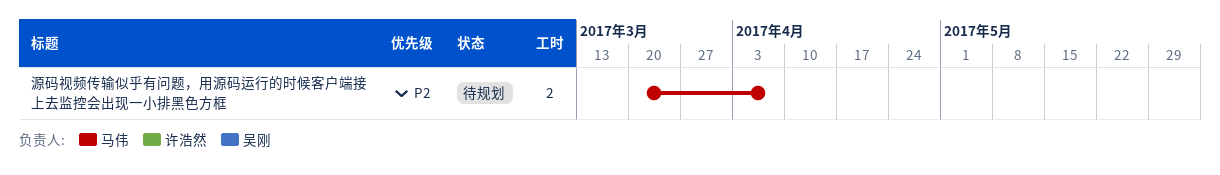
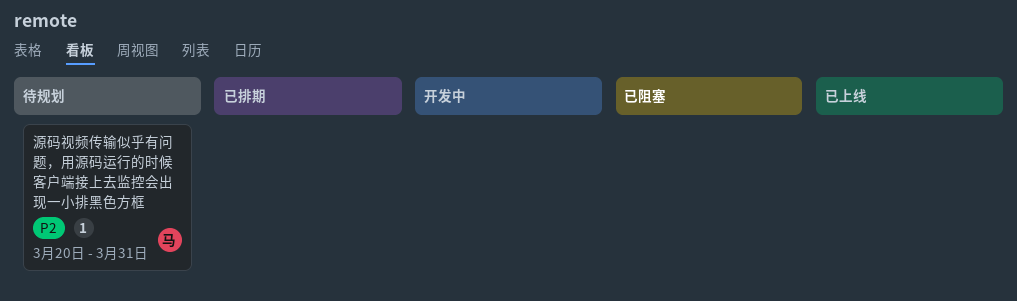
源码视频传输似乎有问题，用源码运行的时候客户端接上去监控会出现一小排黑色方框, estimate: 2 -> 1
源码视频传输似乎有问题，用源码运行的时候客户端接上去监控会出现一小排黑色方框, due: Apr 7 -> Mar 31

